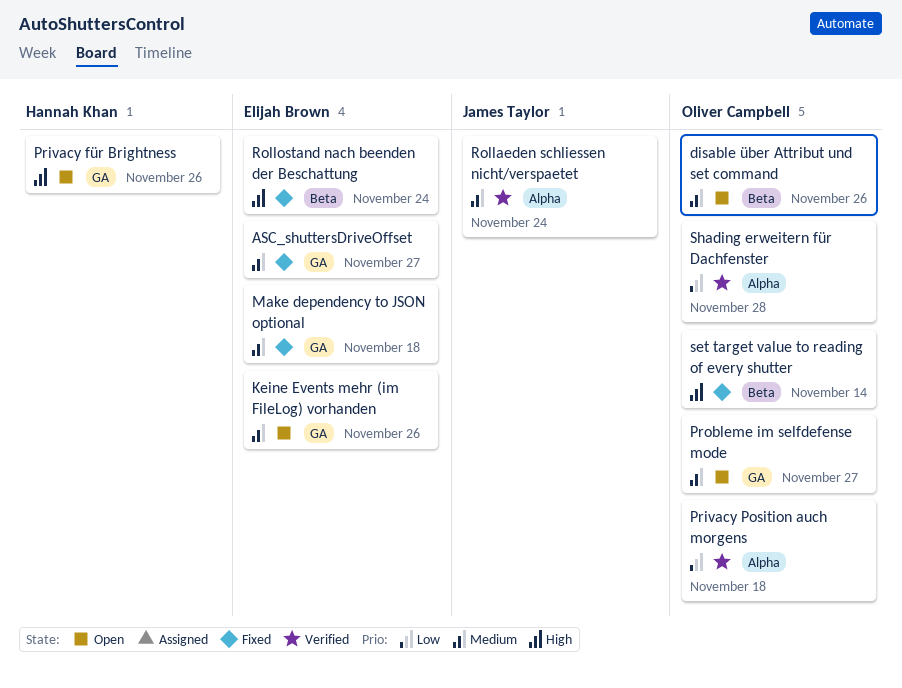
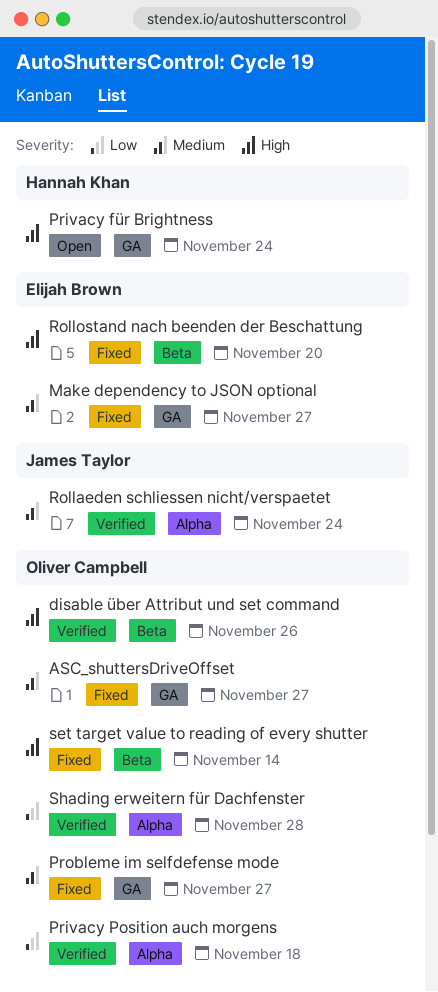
ASC_shuttersDriveOffset, owner: Elijah Brown -> Oliver Campbell
disable über Attribut und set command, status: Open -> Verified
disable über Attribut und set command, priority: Medium -> High
Keine Events mehr (im FileLog) vorhanden: present -> none
Make dependency to JSON optional, due: Nov 18 -> Nov 27
Privacy für Brightness, due: Nov 26 -> Nov 24
Probleme im selfdefense mode, status: Open -> Fixed
Rollostand nach beenden der Beschattung, due: Nov 24 -> Nov 20

